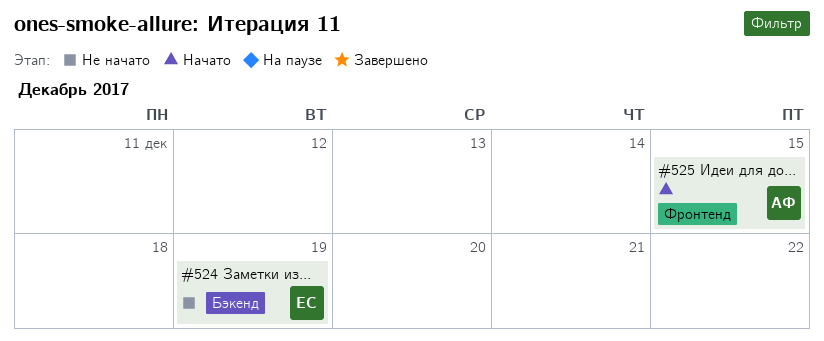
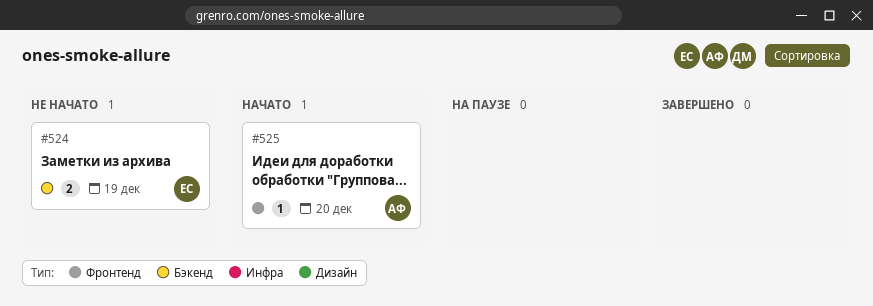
#525, due: Dec 15 -> Dec 20

